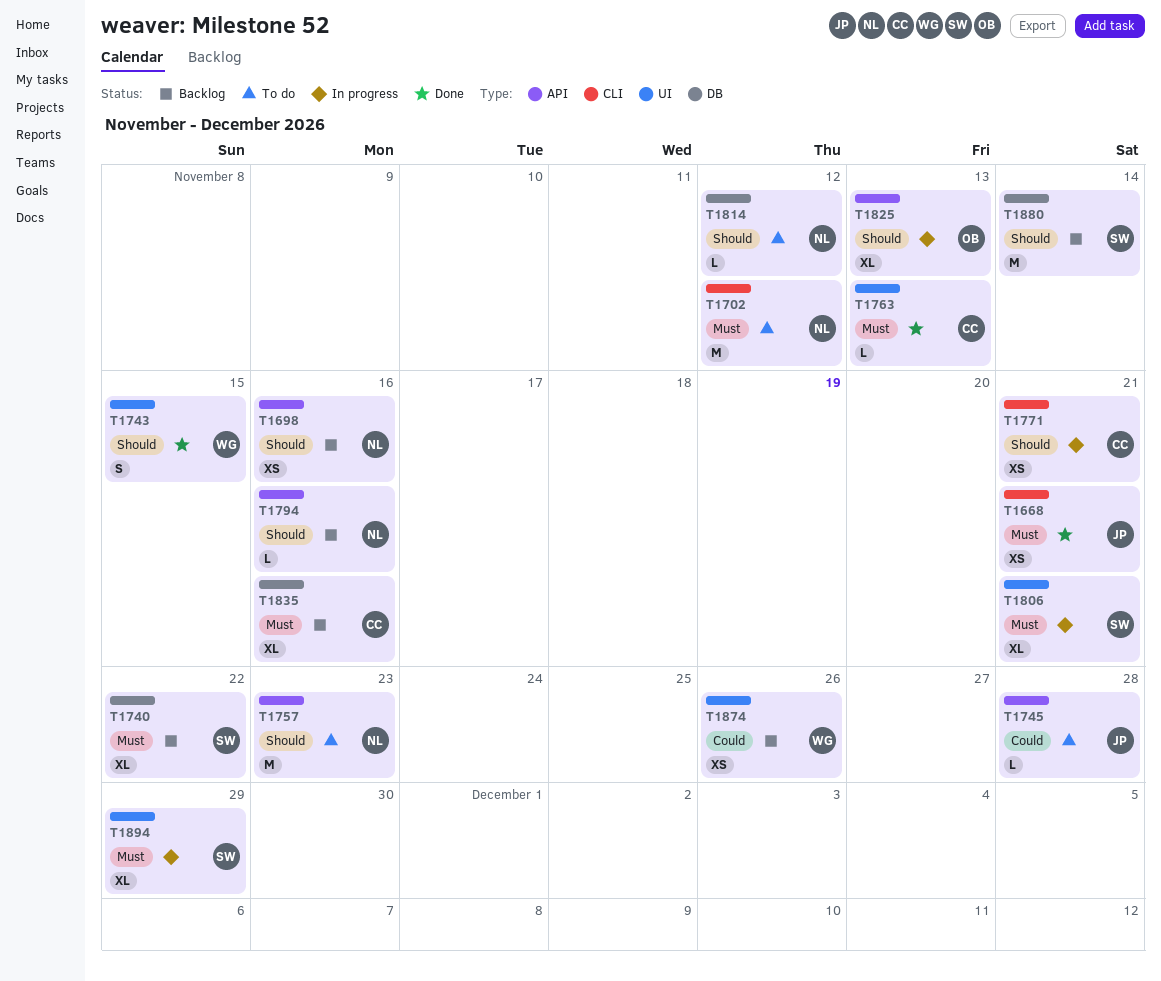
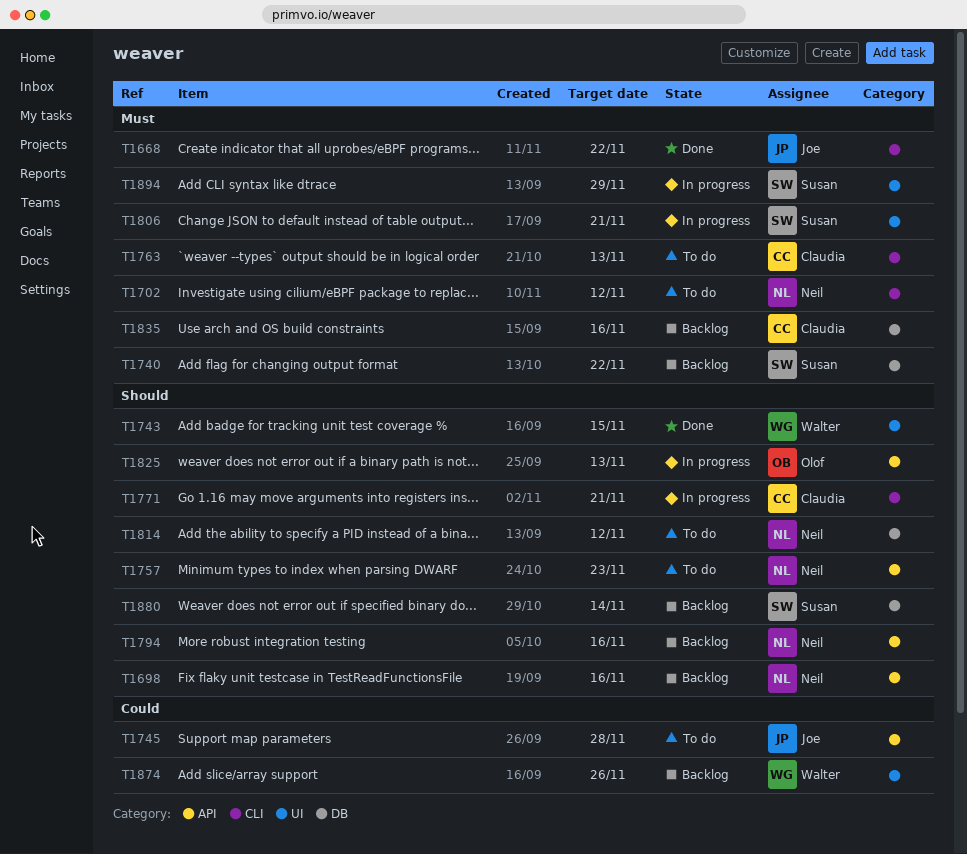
T1668, due: Nov 21 -> Nov 22
T1763, status: Done -> To do
T1763, label: UI -> CLI

